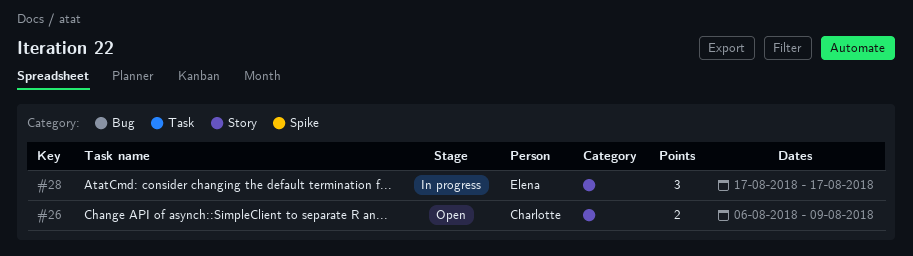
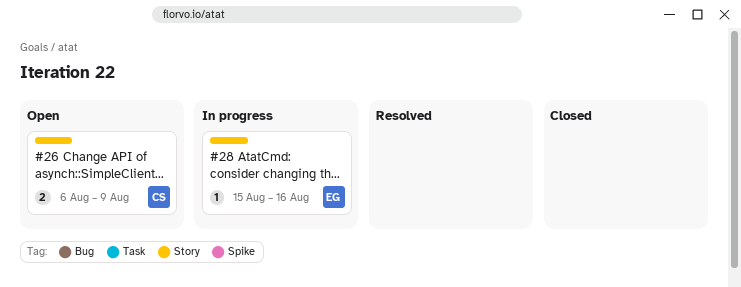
#28, estimate: 3 -> 1
#28, start: Aug 17 -> Aug 15
#28, due: Aug 17 -> Aug 16

